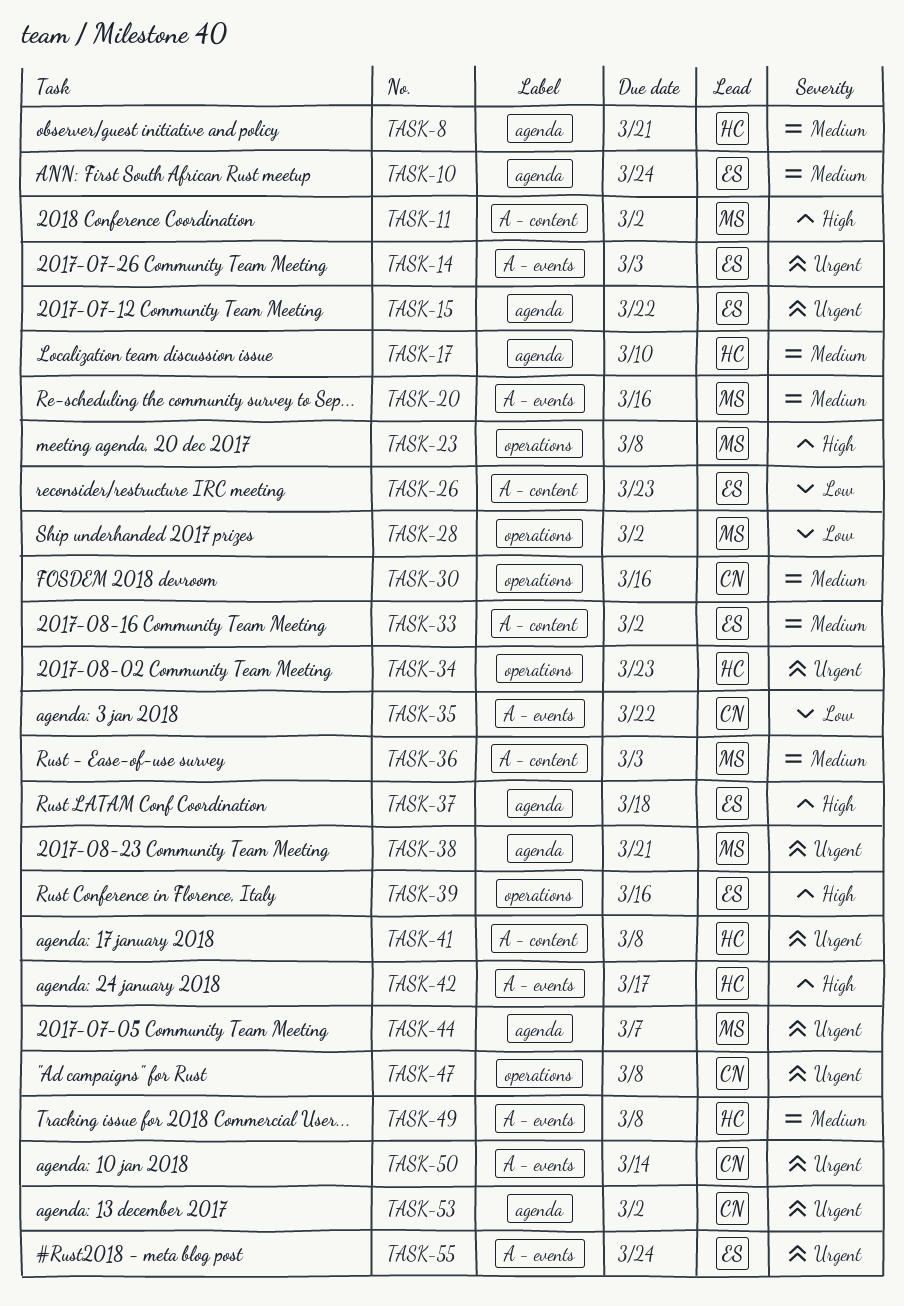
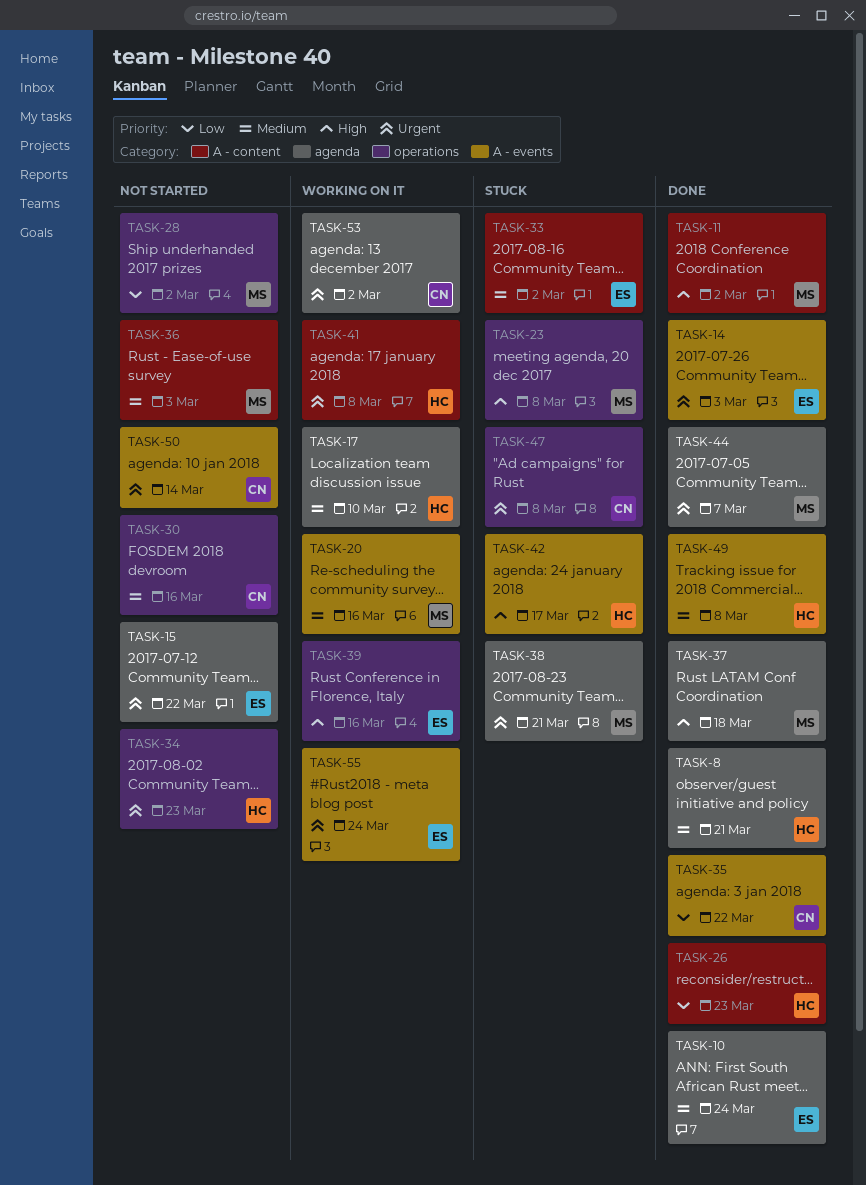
TASK-26, owner: ES -> HC
TASK-37, owner: ES -> MS

